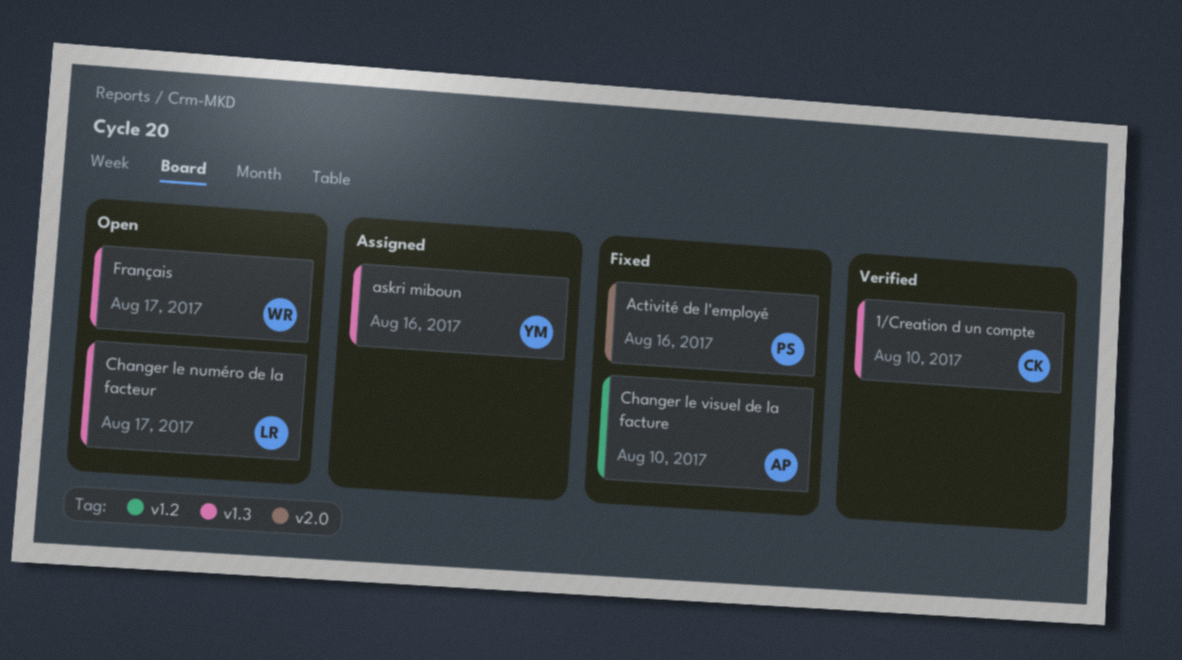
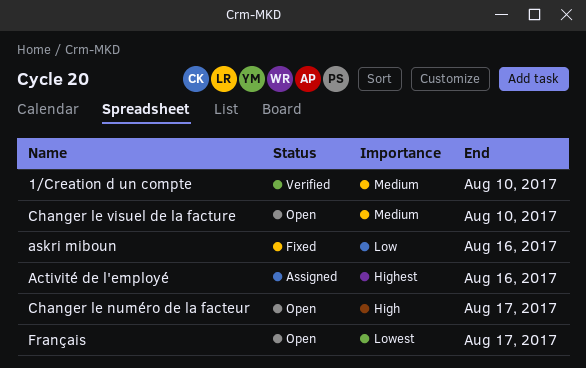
Activité de l'employé, status: Fixed -> Assigned
askri miboun, status: Assigned -> Fixed
Changer le visuel de la facture, status: Fixed -> Open

